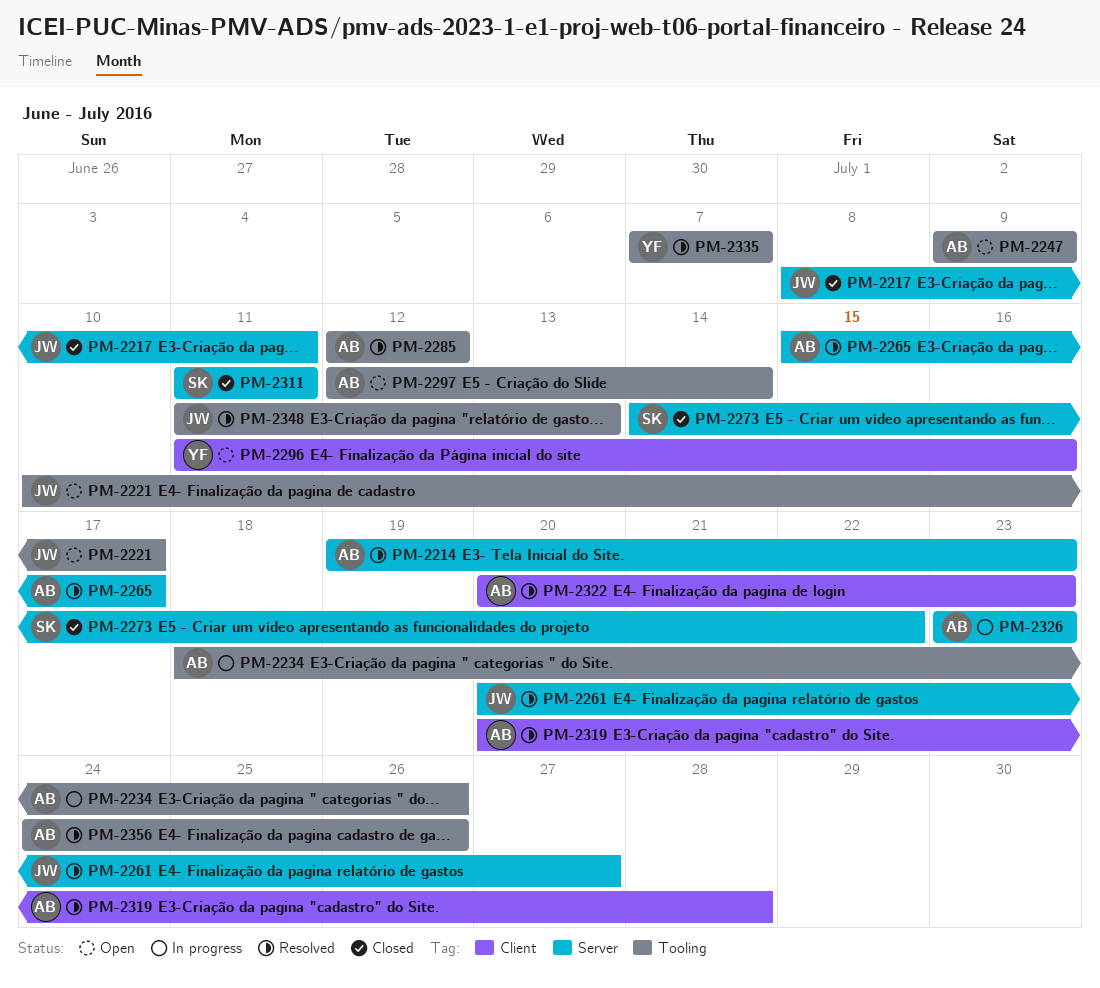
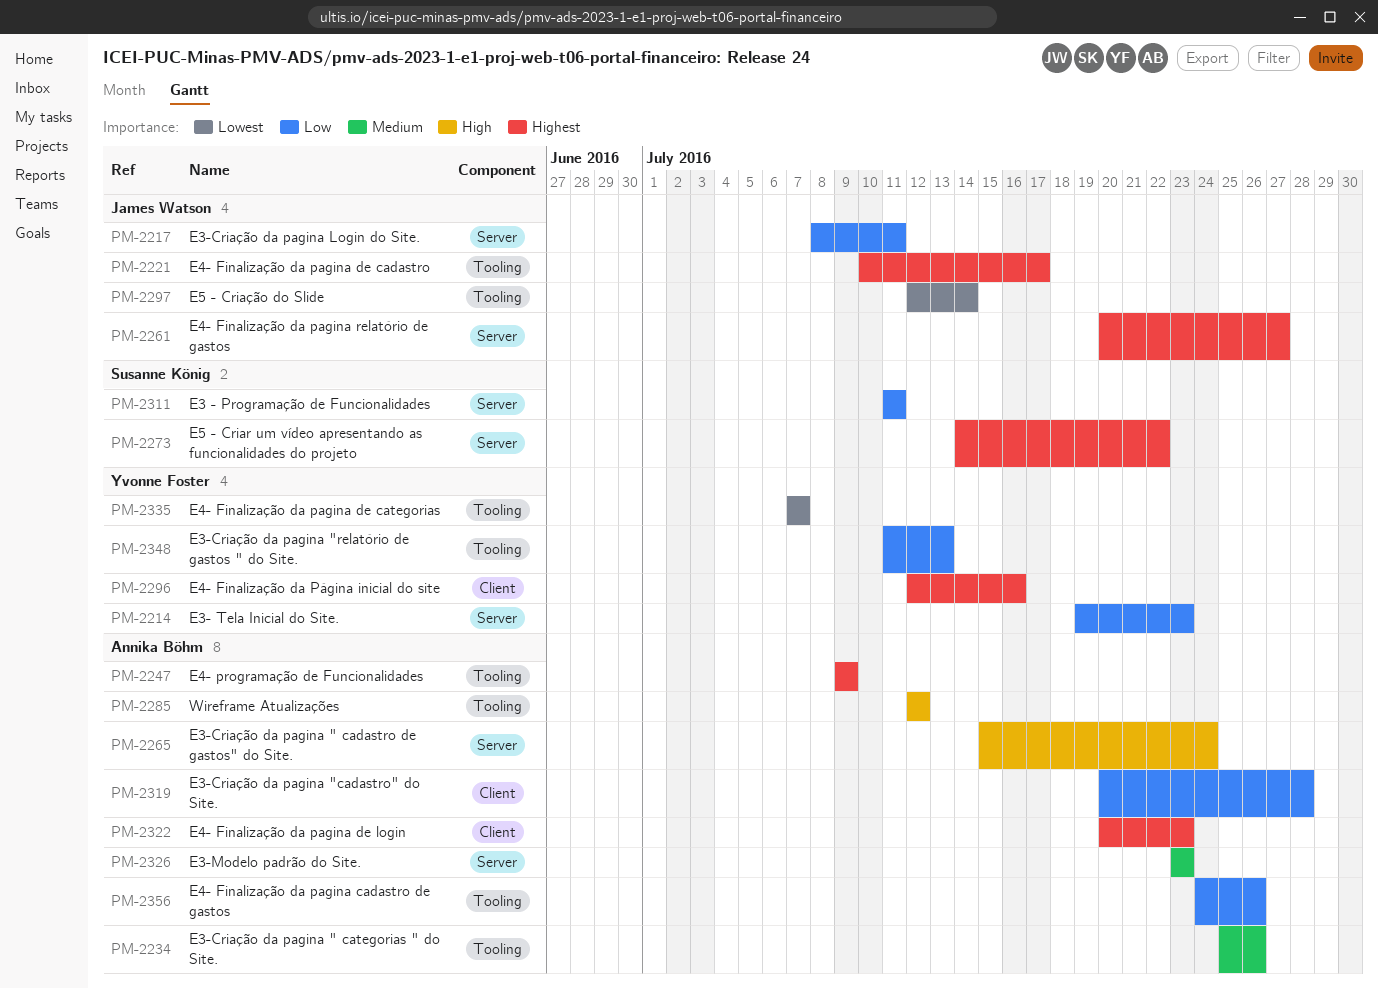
PM-2214, owner: Annika Böhm -> Yvonne Foster
PM-2234, start: Jul 18 -> Jul 25
PM-2265, due: Jul 17 -> Jul 24
PM-2296, start: Jul 11 -> Jul 12
PM-2297, owner: Annika Böhm -> James Watson
PM-2348, owner: James Watson -> Yvonne Foster

